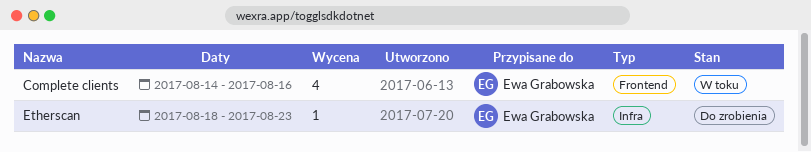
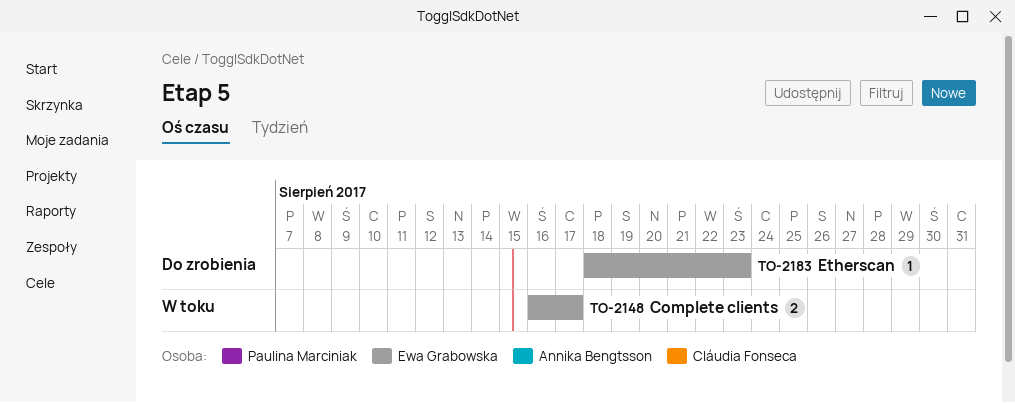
Complete clients, estimate: 4 -> 2
Complete clients, start: Aug 14 -> Aug 16
Complete clients, due: Aug 16 -> Aug 17

